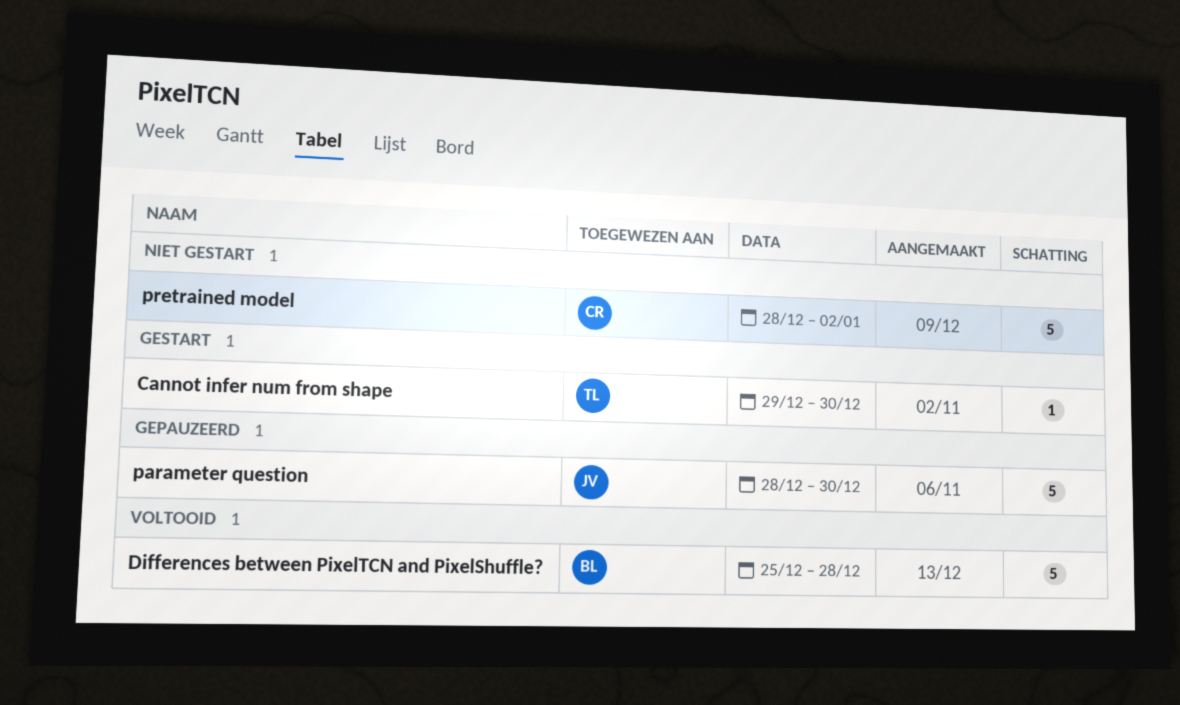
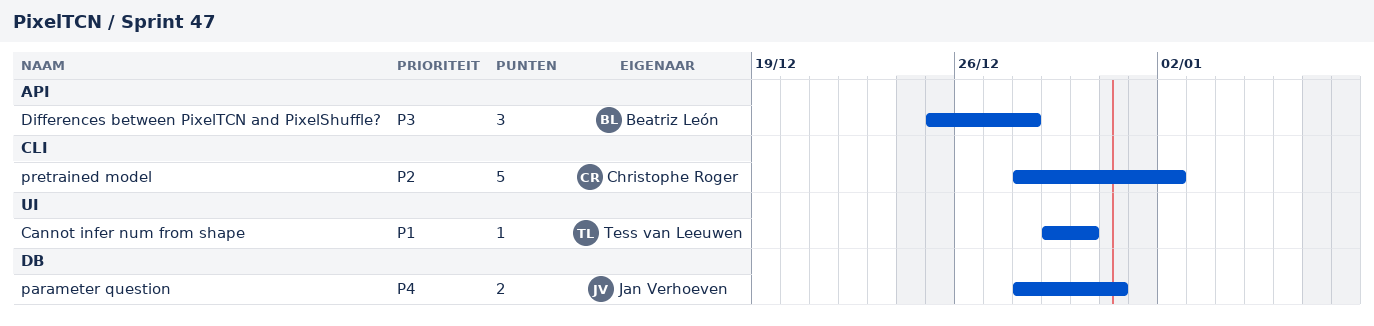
Differences between PixelTCN and PixelShuffle?, estimate: 5 -> 3
parameter question, estimate: 5 -> 2
parameter question, due: Dec 30 -> Dec 31

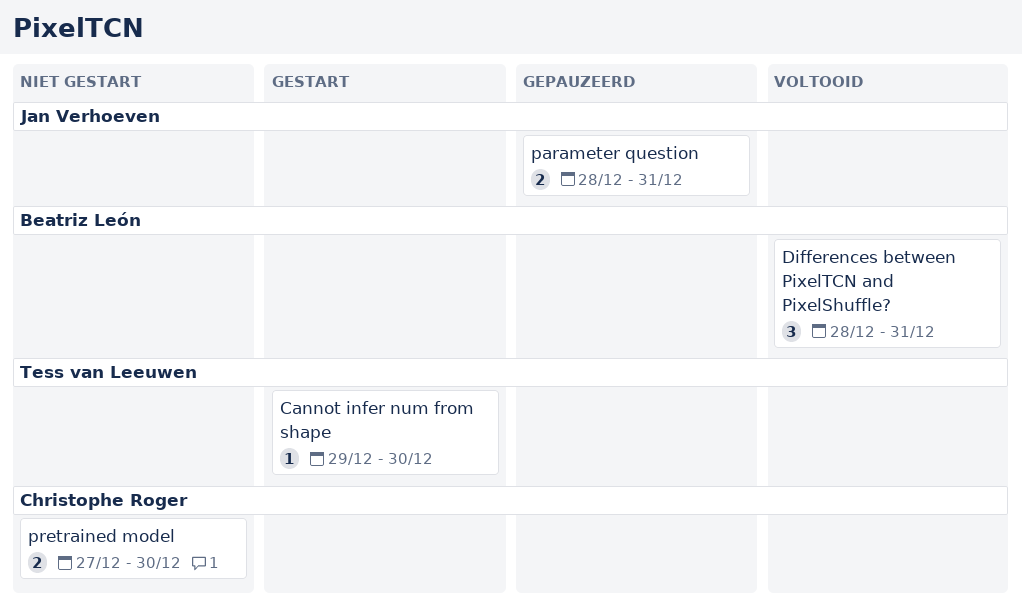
Differences between PixelTCN and PixelShuffle?, start: Dec 25 -> Dec 28
Differences between PixelTCN and PixelShuffle?, due: Dec 28 -> Dec 31
pretrained model, estimate: 5 -> 2
pretrained model, start: Dec 28 -> Dec 27
pretrained model, due: Jan 2 -> Dec 30

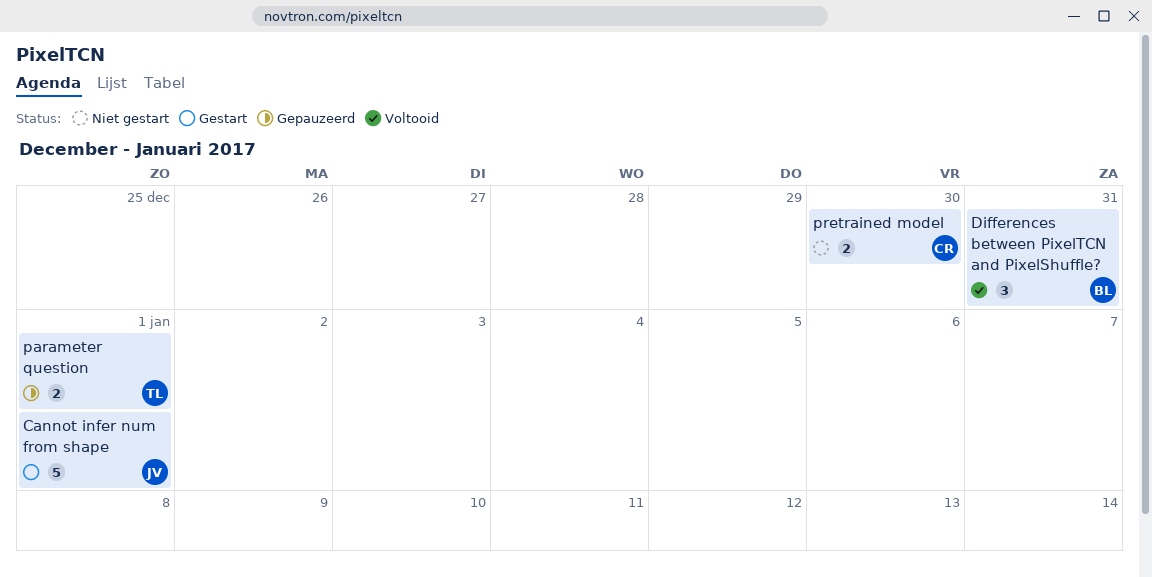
Cannot infer num from shape, owner: Tess van Leeuwen -> Jan Verhoeven
Cannot infer num from shape, estimate: 1 -> 5
Cannot infer num from shape, due: Dec 30 -> Jan 1
parameter question, owner: Jan Verhoeven -> Tess van Leeuwen
parameter question, due: Dec 31 -> Jan 1

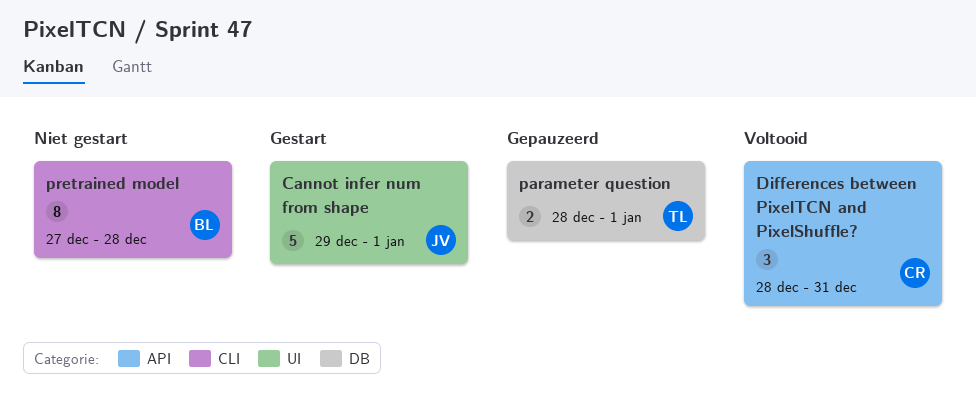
Differences between PixelTCN and PixelShuffle?, owner: BL -> CR
pretrained model, owner: CR -> BL
pretrained model, estimate: 2 -> 8
pretrained model, due: Dec 30 -> Dec 28

